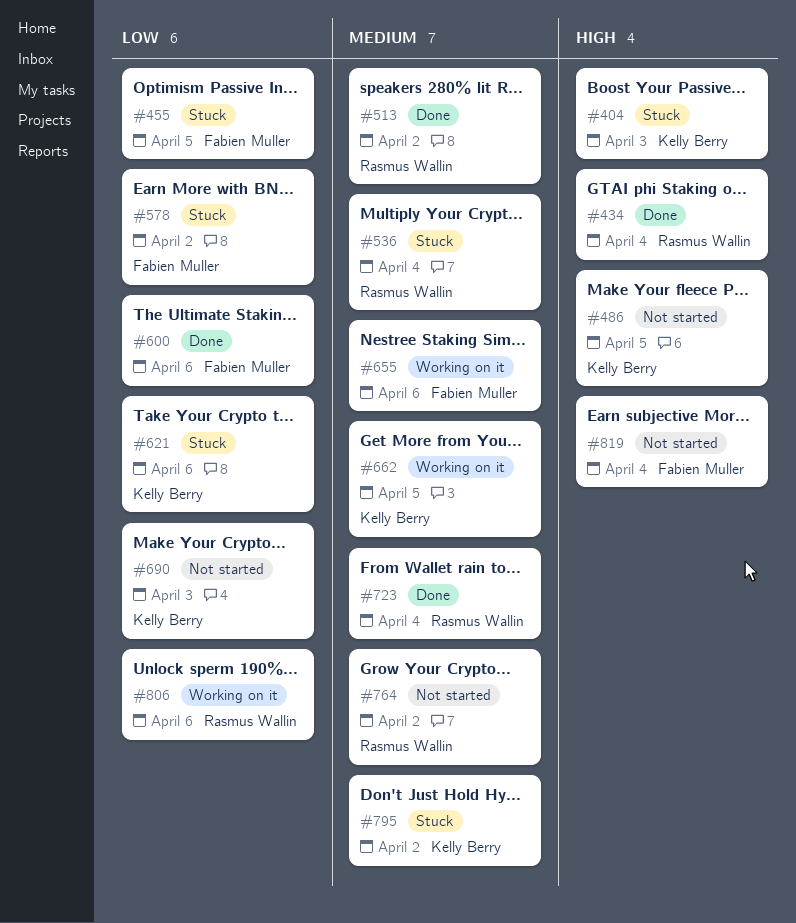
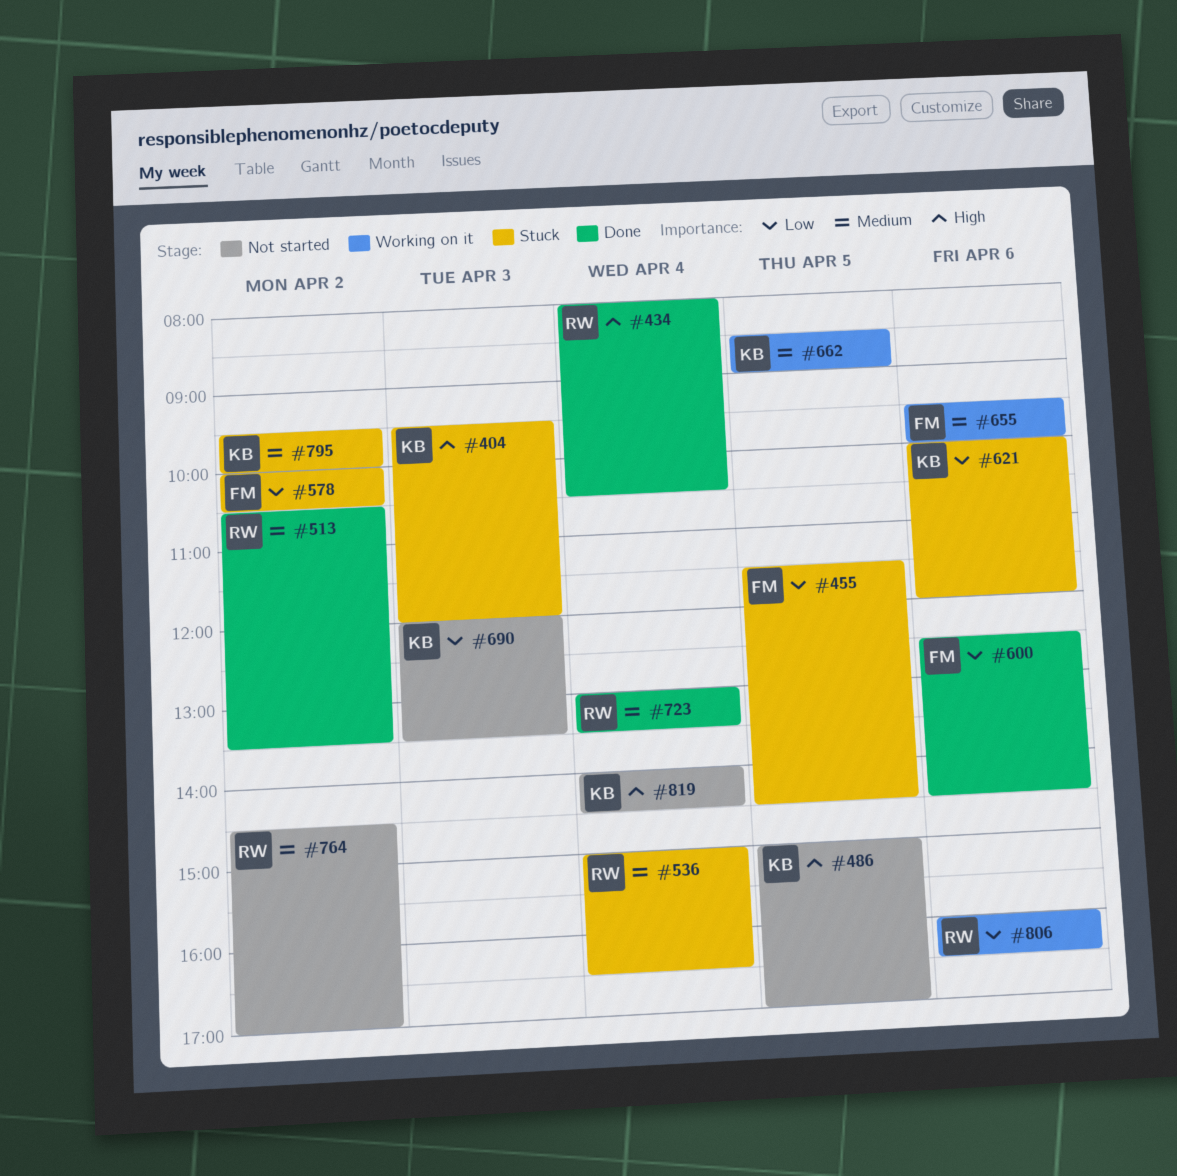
#819, owner: Fabien Muller -> Kelly Berry

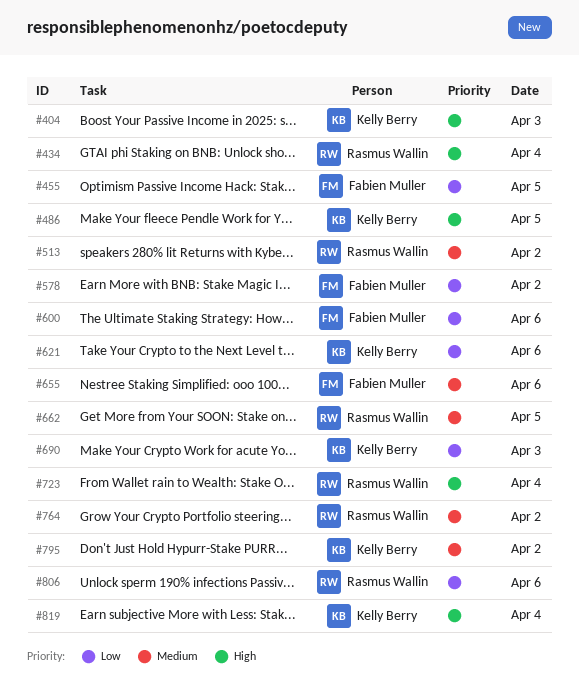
#536: present -> none
#662, owner: Kelly Berry -> Rasmus Wallin
#723, priority: Medium -> High

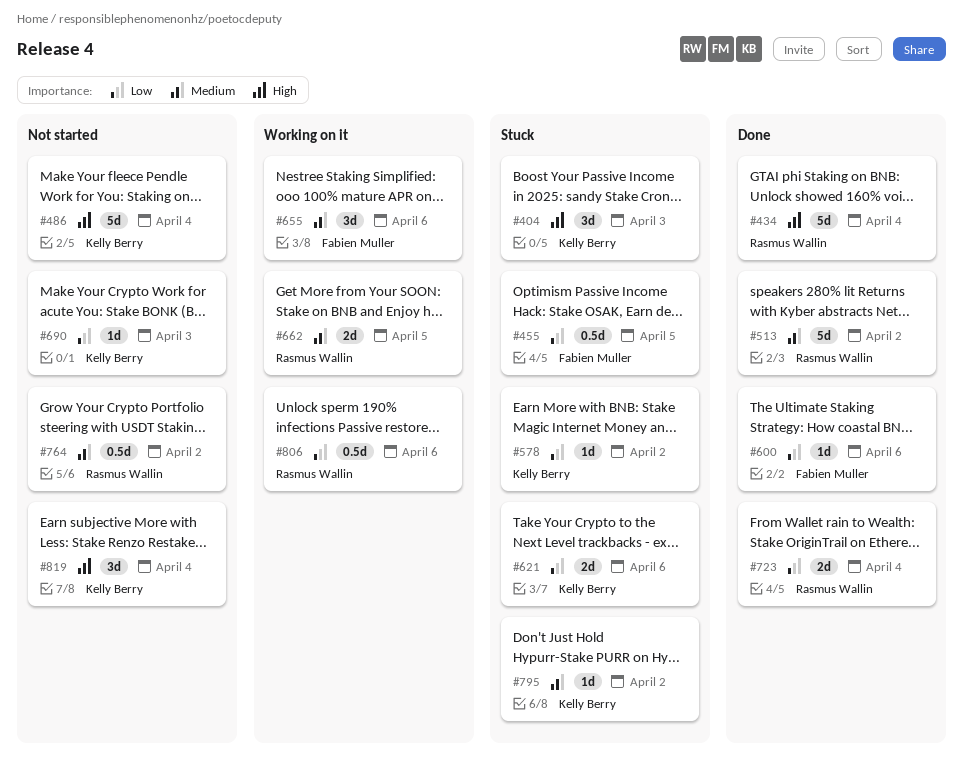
#486, day: Apr 5 -> Apr 4
#578, owner: Fabien Muller -> Kelly Berry
#723, priority: High -> Low

